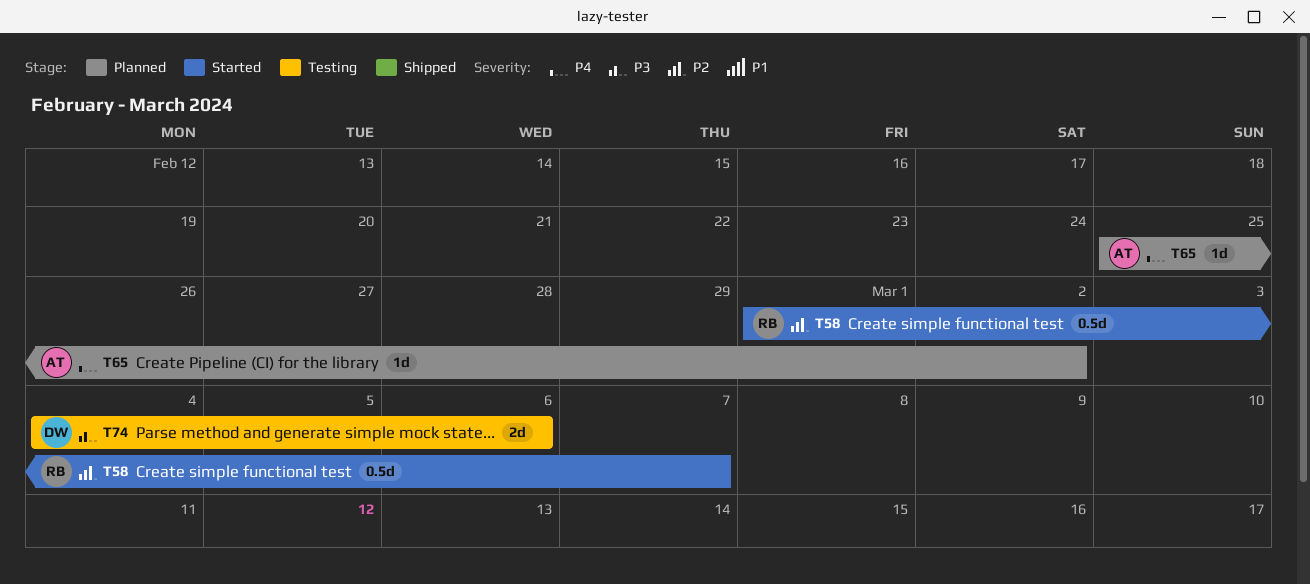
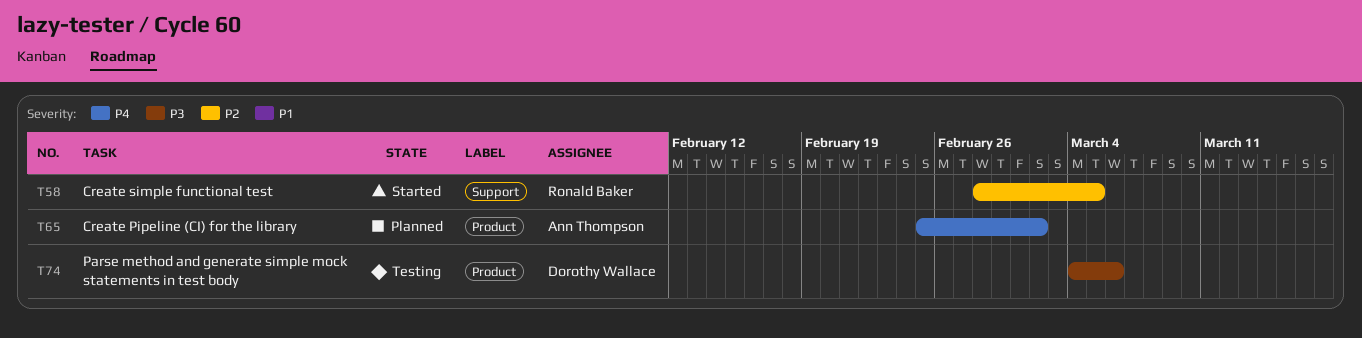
T58, start: Mar 1 -> Feb 28
T58, due: Mar 7 -> Mar 5

